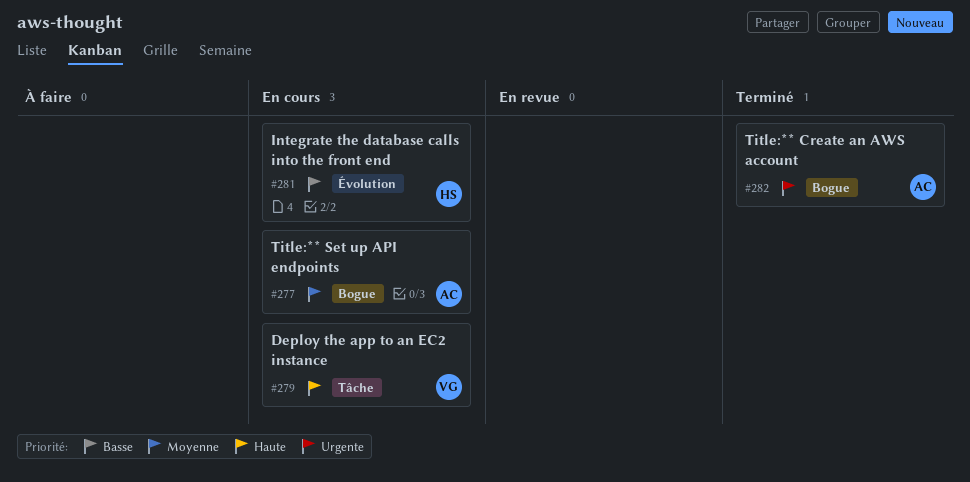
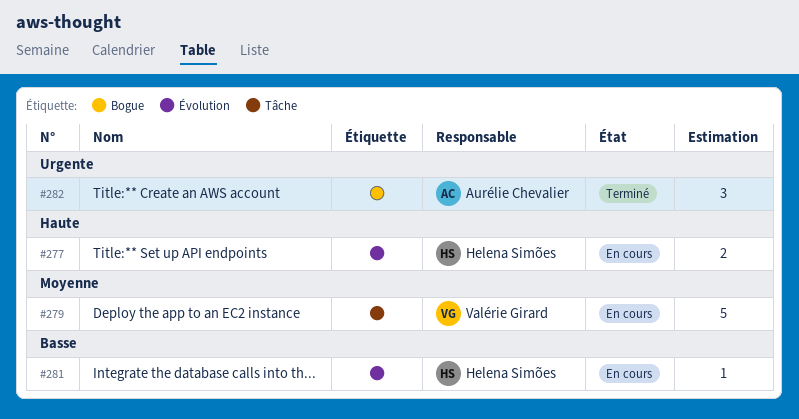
#277, owner: Aurélie Chevalier -> Helena Simões
#277, priority: Moyenne -> Haute
#277, label: Bogue -> Évolution
#279, priority: Haute -> Moyenne

